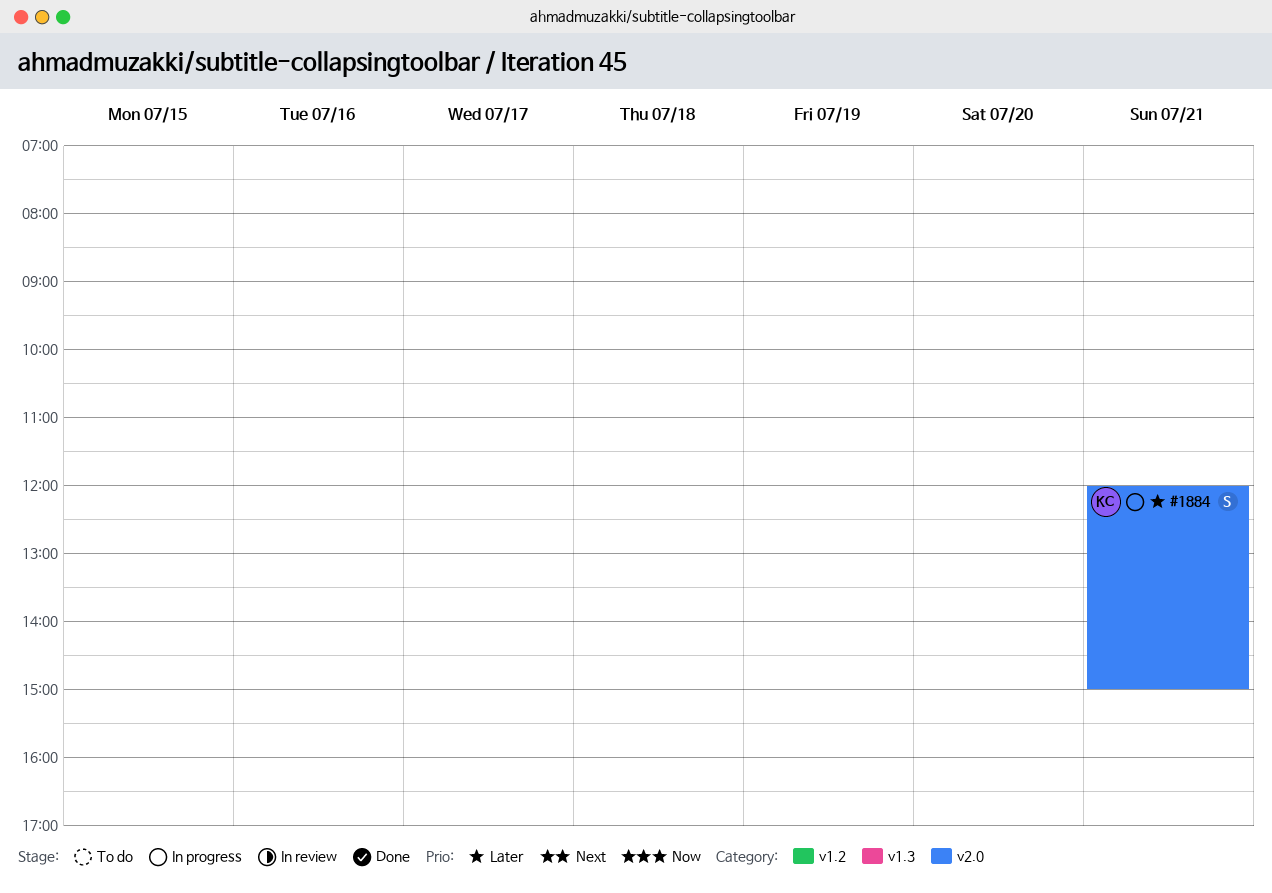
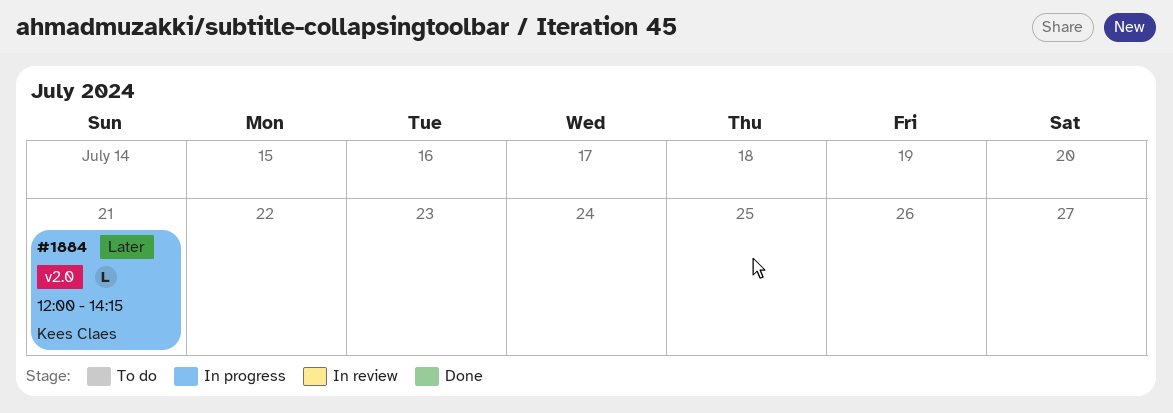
#1884, estimate: S -> L
#1884, ends: 15:00 -> 14:15

